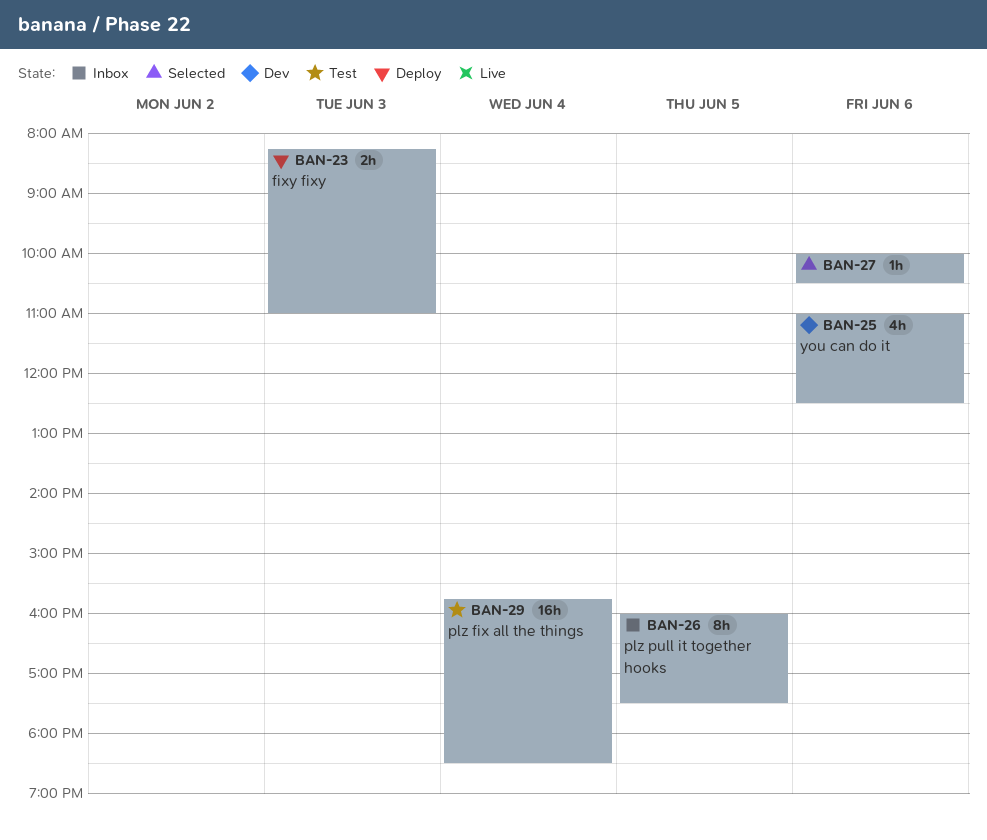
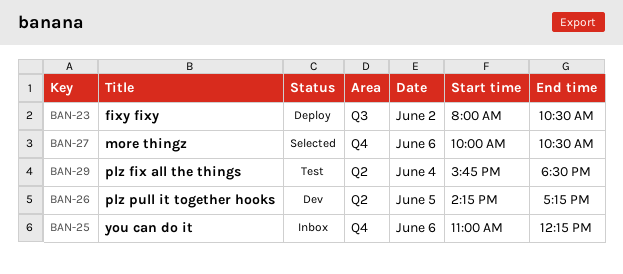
BAN-23, day: Jun 3 -> Jun 2
BAN-23, begins: 08:15 -> 08:00
BAN-23, ends: 11:00 -> 10:30
BAN-25, status: Dev -> Inbox
BAN-25, ends: 12:30 -> 12:15
BAN-26, status: Inbox -> Dev
BAN-26, begins: 16:00 -> 14:15
BAN-26, ends: 17:30 -> 17:15

